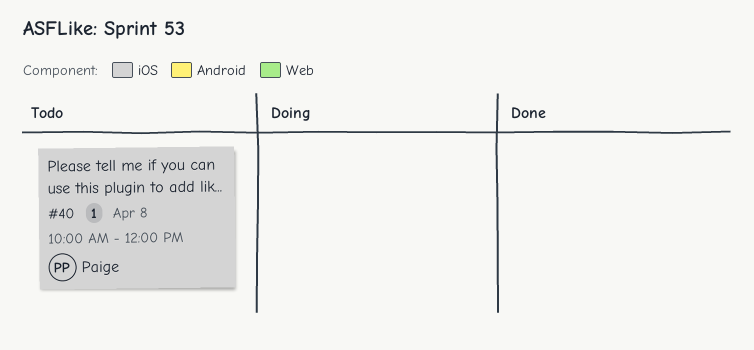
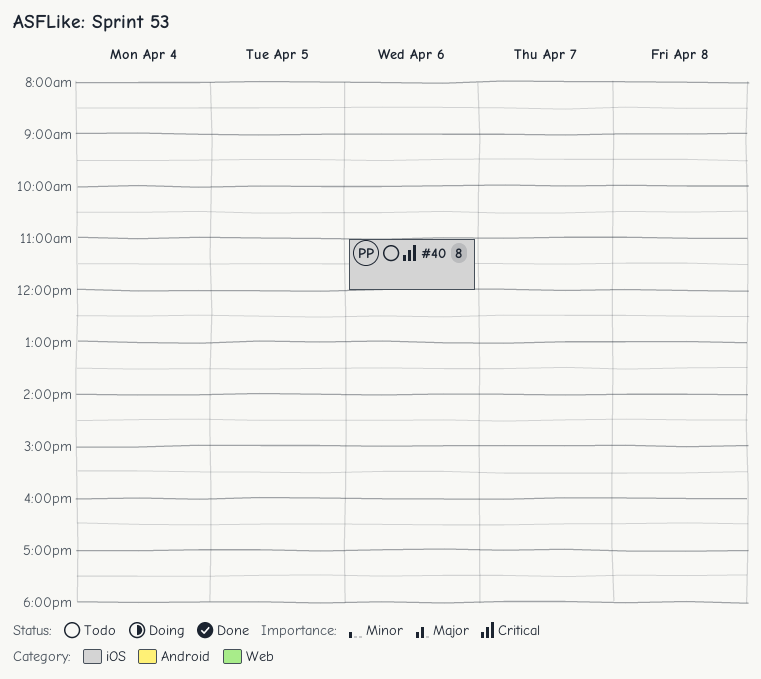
#40, estimate: 1 -> 8
#40, day: Apr 8 -> Apr 6
#40, begins: 10:00 -> 11:00

